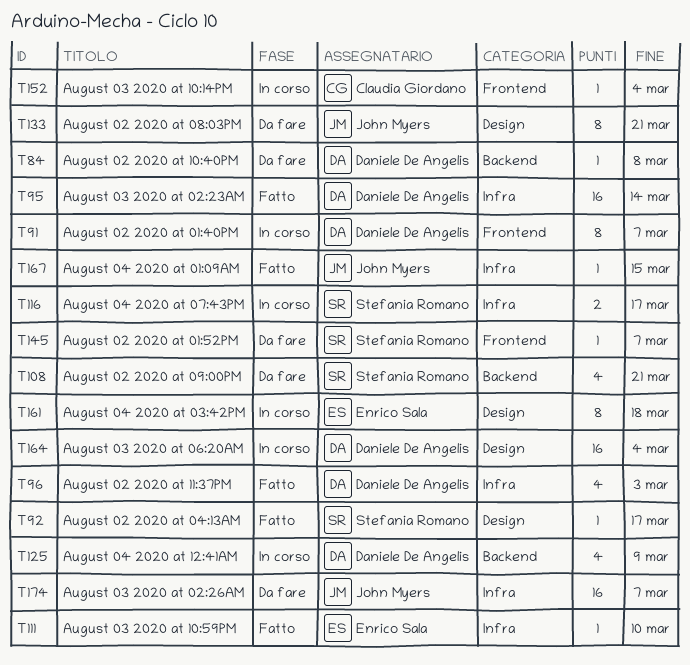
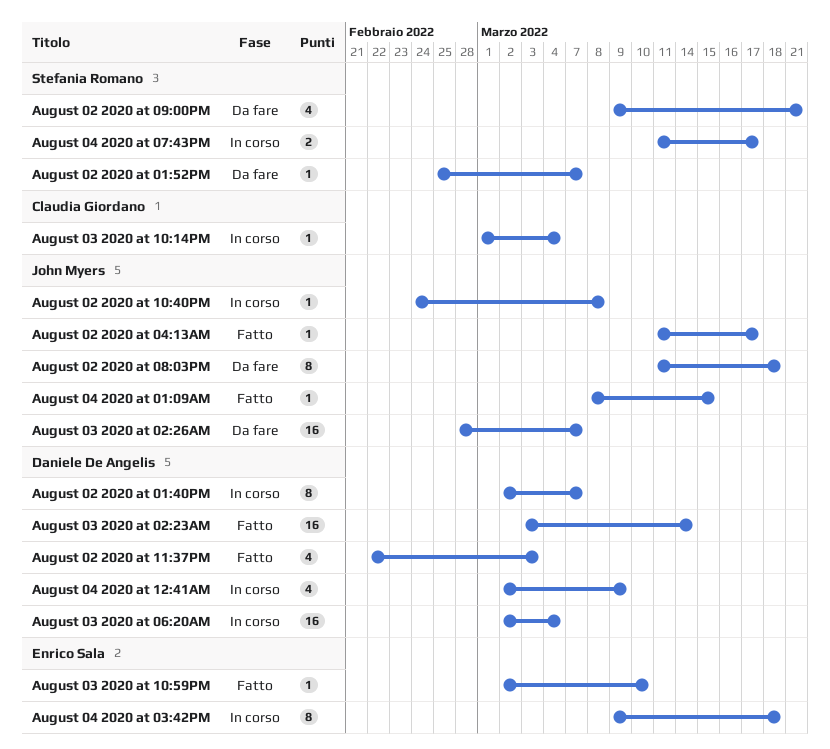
August 02 2020 at 04:13AM, owner: Stefania Romano -> John Myers
August 02 2020 at 08:03PM, due: Mar 21 -> Mar 18
August 02 2020 at 10:40PM, status: Da fare -> In corso
August 02 2020 at 10:40PM, owner: Daniele De Angelis -> John Myers

